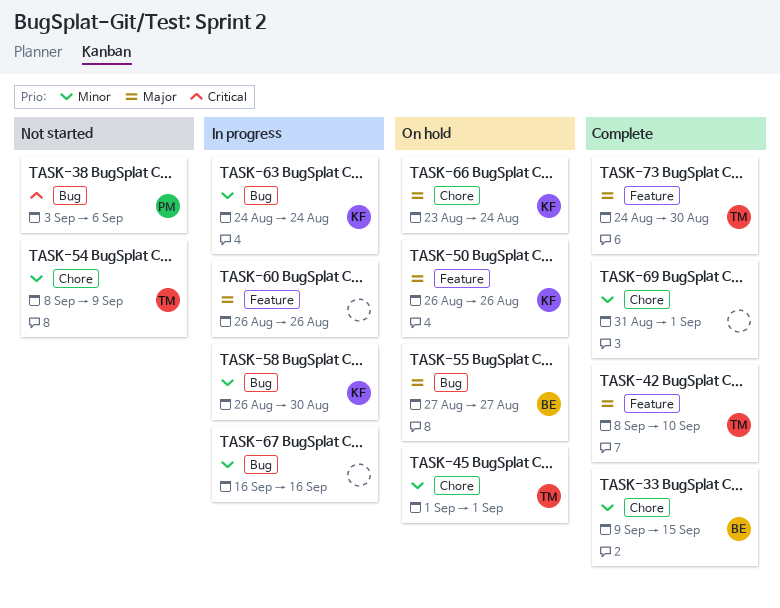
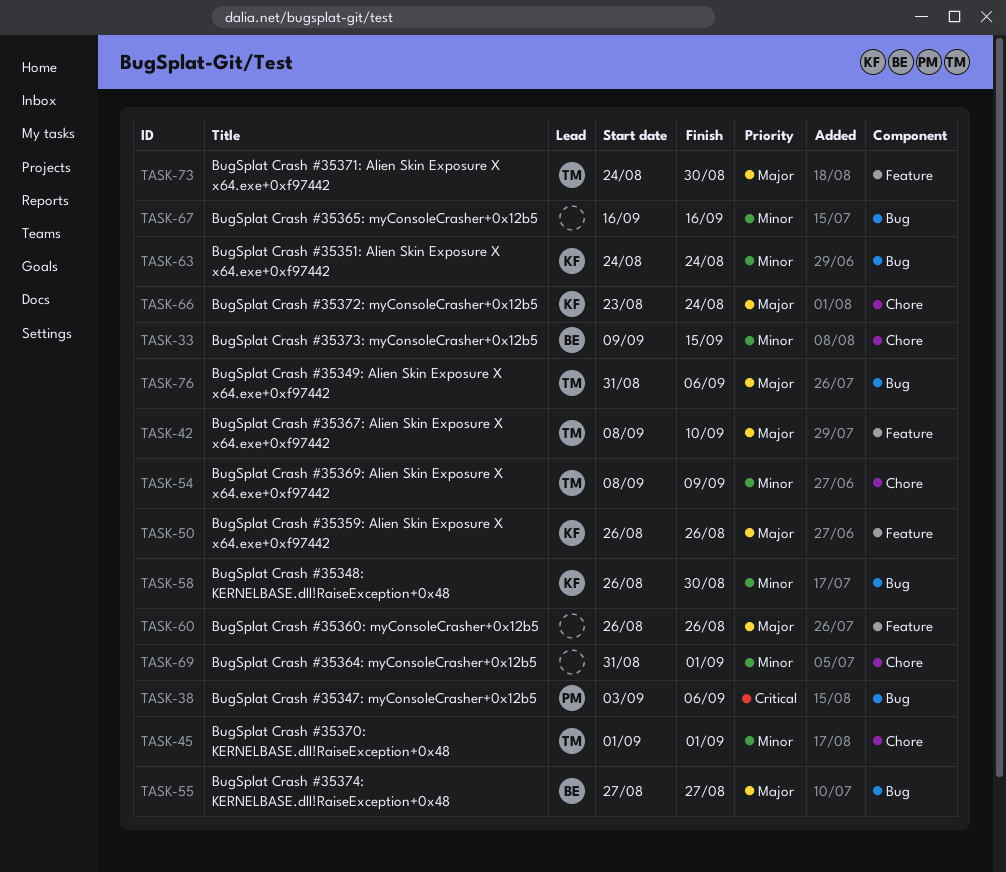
TASK-76: none -> present

